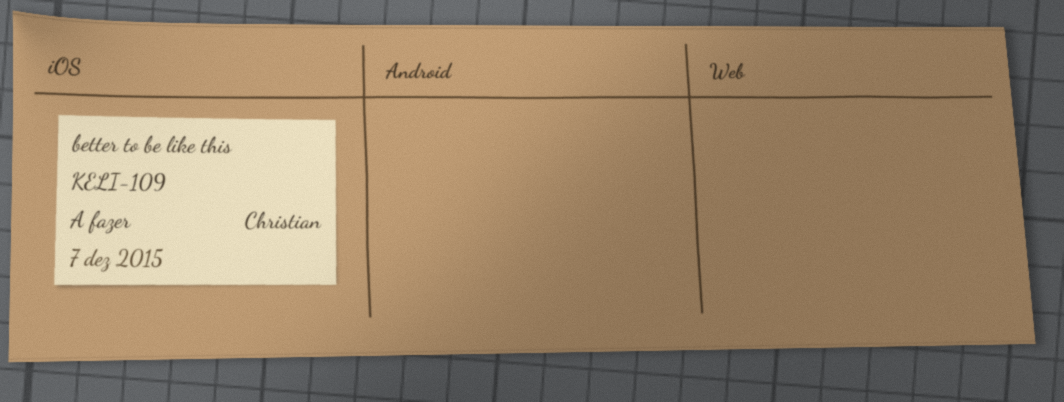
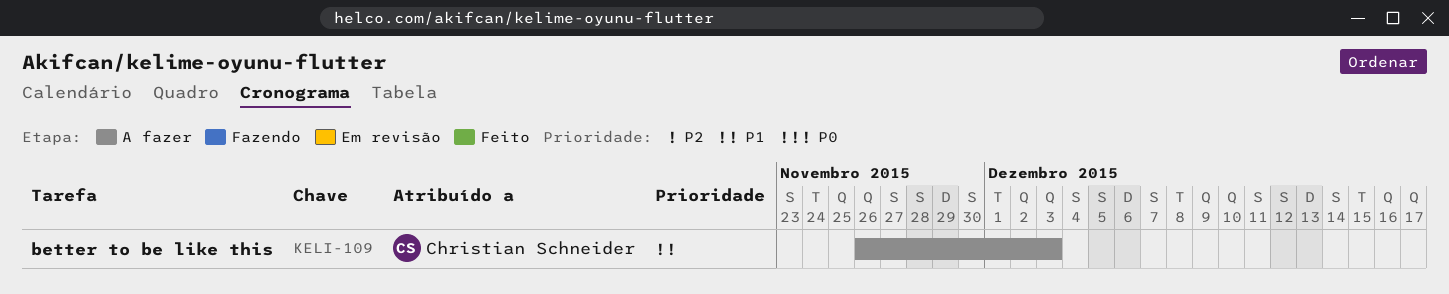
KELI-109, due: Dec 7 -> Dec 3

